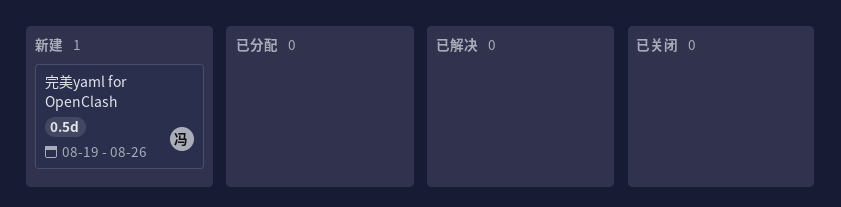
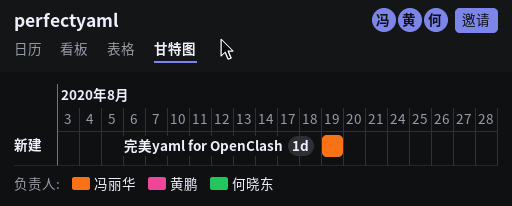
完美yaml for OpenClash, estimate: 0.5d -> 1d
完美yaml for OpenClash, due: Aug 26 -> Aug 19

